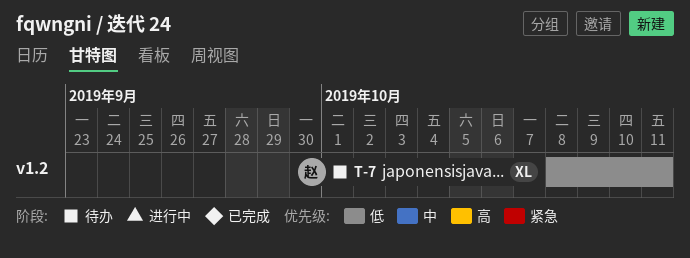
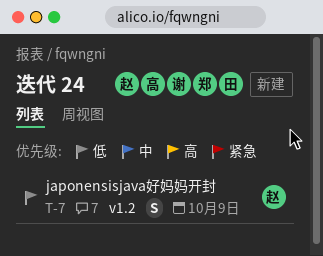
T-7, estimate: XL -> S
T-7, due: Oct 11 -> Oct 9

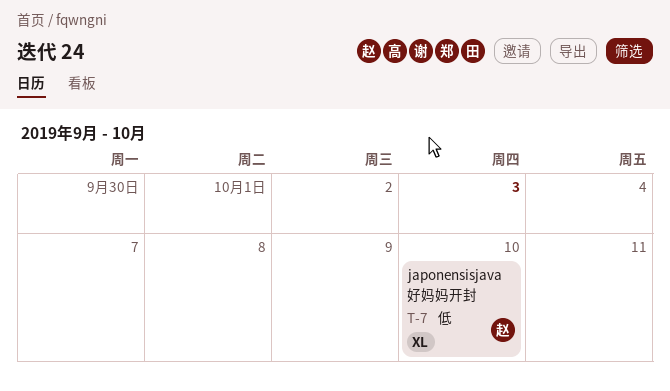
T-7, estimate: S -> XL
T-7, due: Oct 9 -> Oct 10

